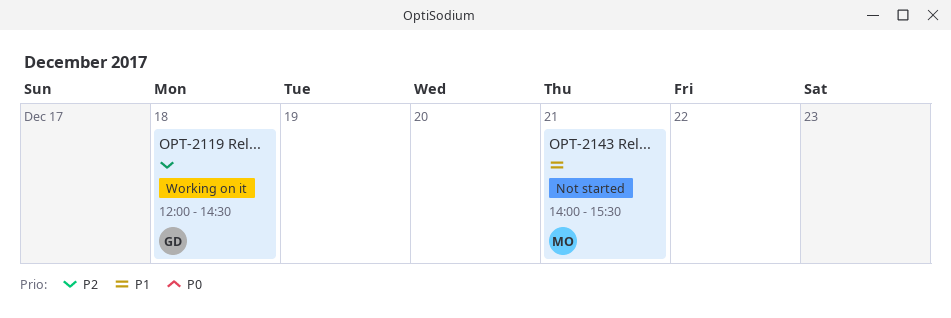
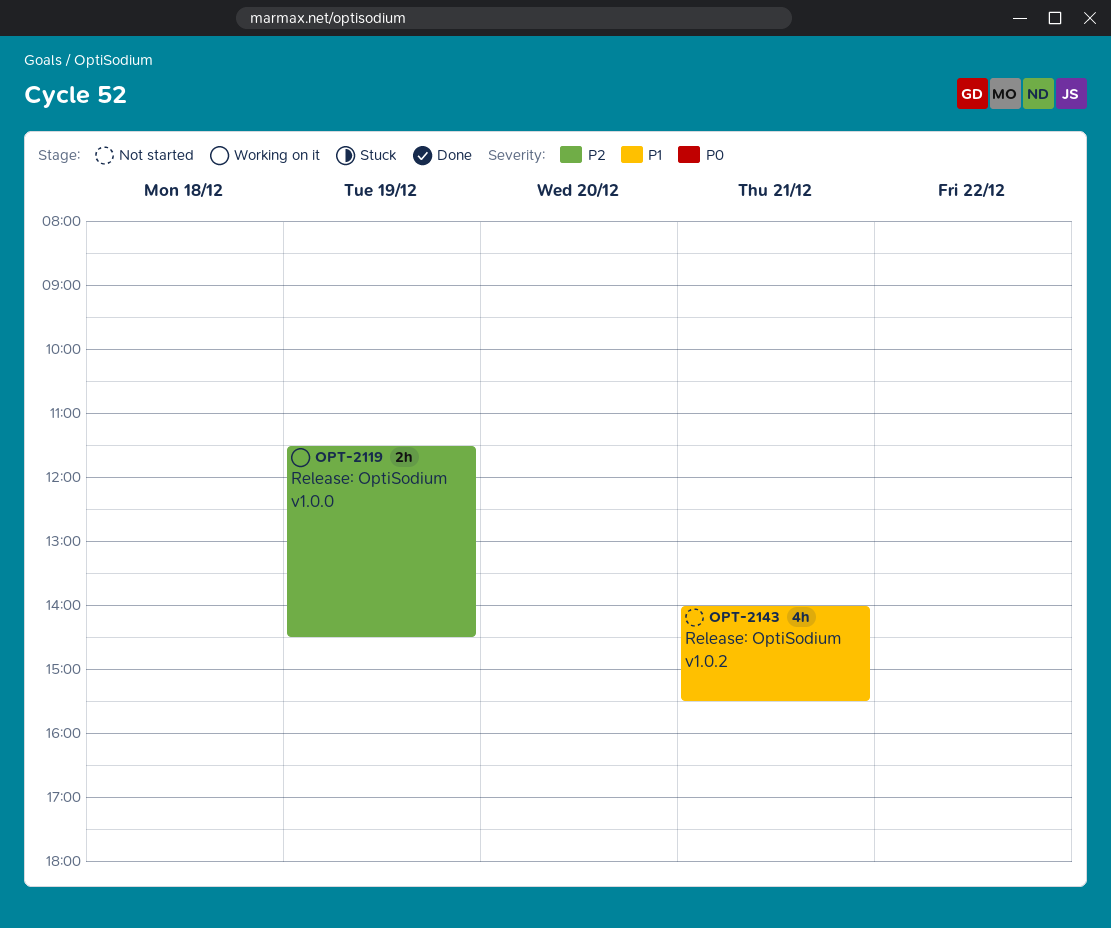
OPT-2119, day: Dec 18 -> Dec 19
OPT-2119, begins: 12:00 -> 11:30

